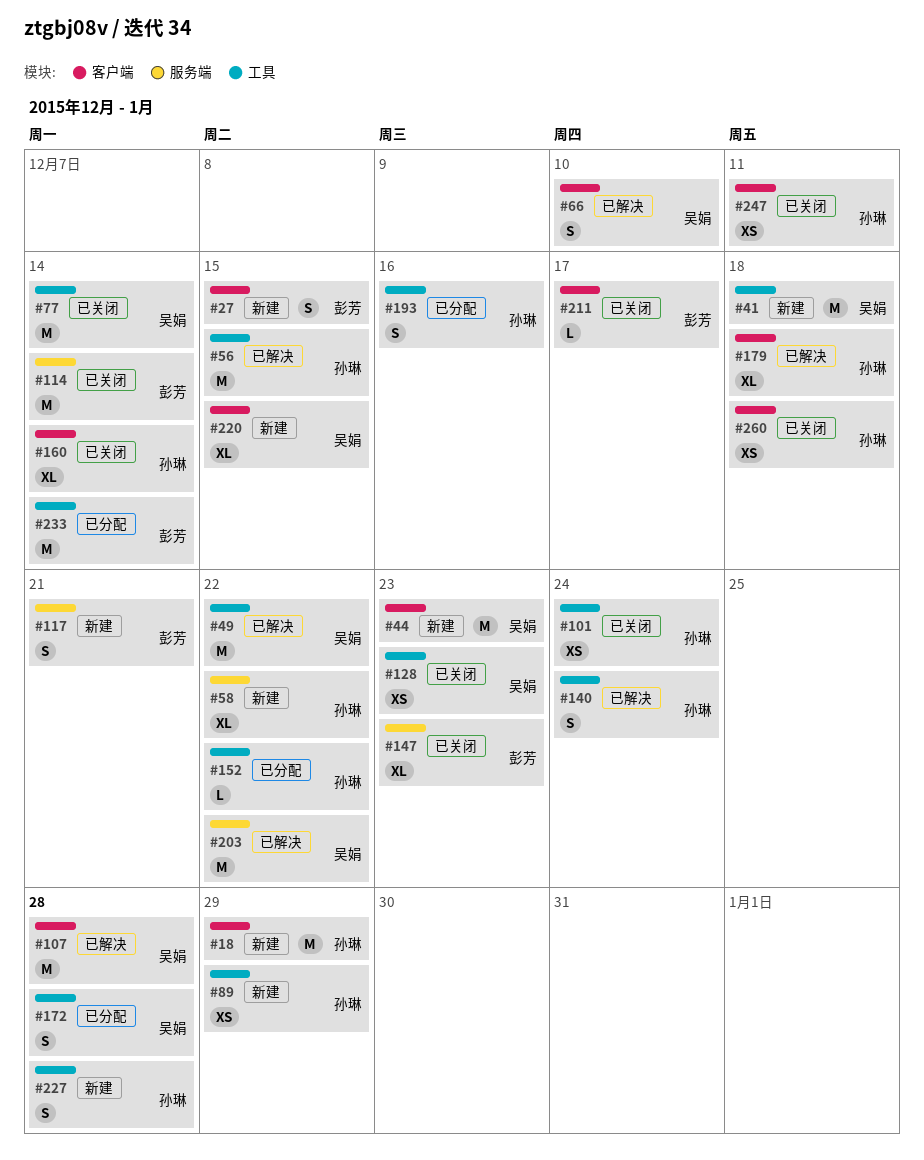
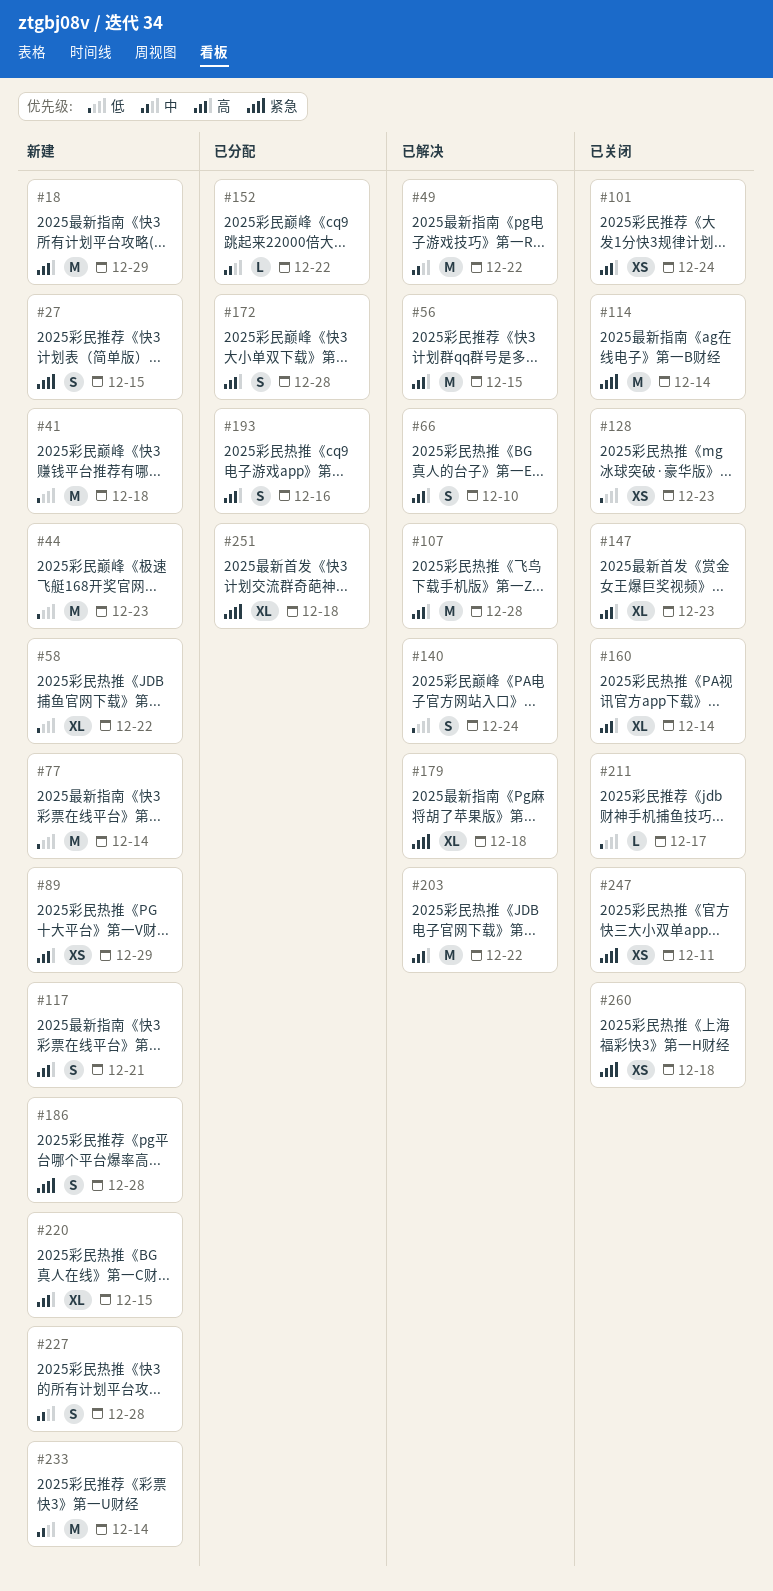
#77, status: 已关闭 -> 新建
#186: none -> present
#233, status: 已分配 -> 新建
#251: none -> present

